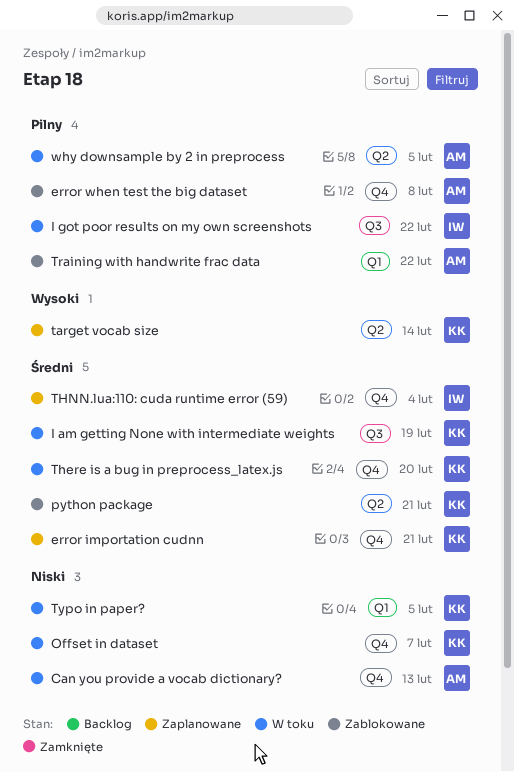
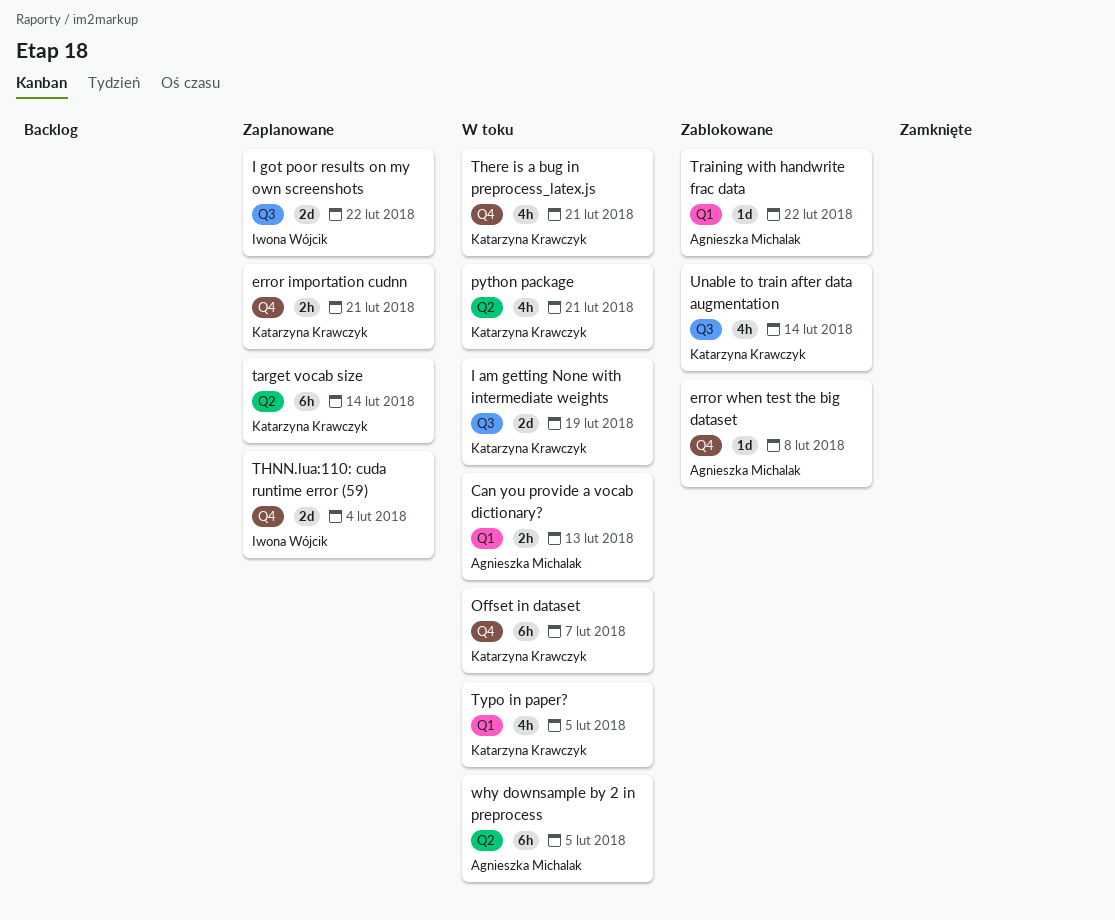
Can you provide a vocab dictionary?, label: Q4 -> Q1
I got poor results on my own screenshots, status: W toku -> Zaplanowane
python package, status: Zablokowane -> W toku
There is a bug in preprocess_latex.js, due: Feb 20 -> Feb 21
Unable to train after data augmentation: none -> present

